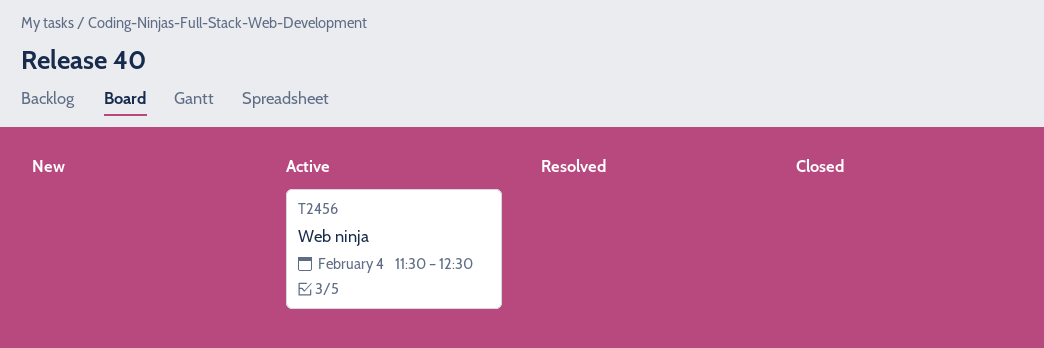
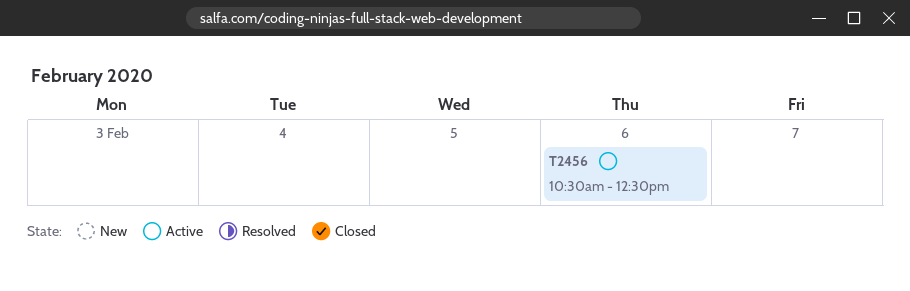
T2456, day: Feb 4 -> Feb 6
T2456, begins: 11:30 -> 10:30

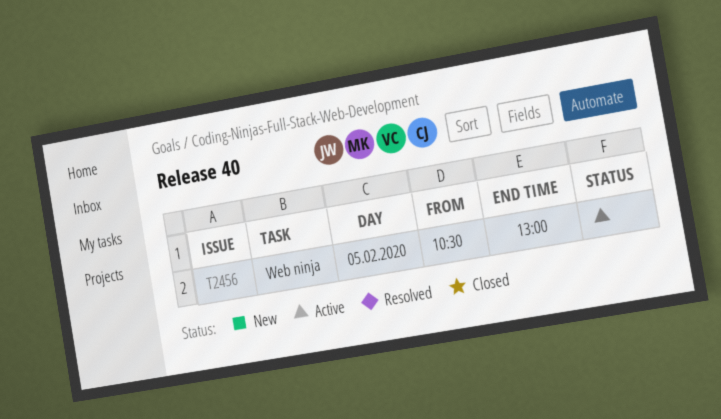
T2456, day: Feb 6 -> Feb 5
T2456, ends: 12:30 -> 13:00

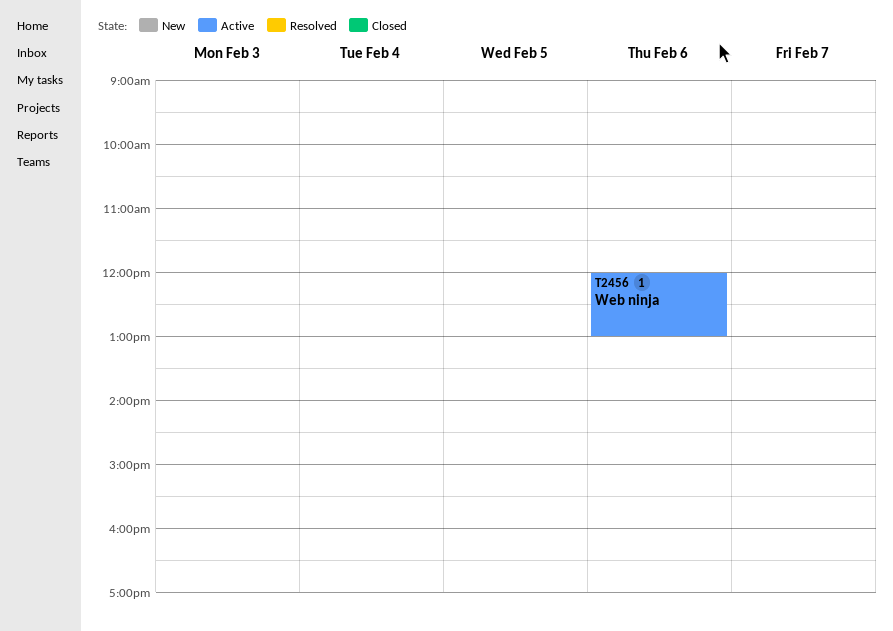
T2456, day: Feb 5 -> Feb 6
T2456, begins: 10:30 -> 12:00

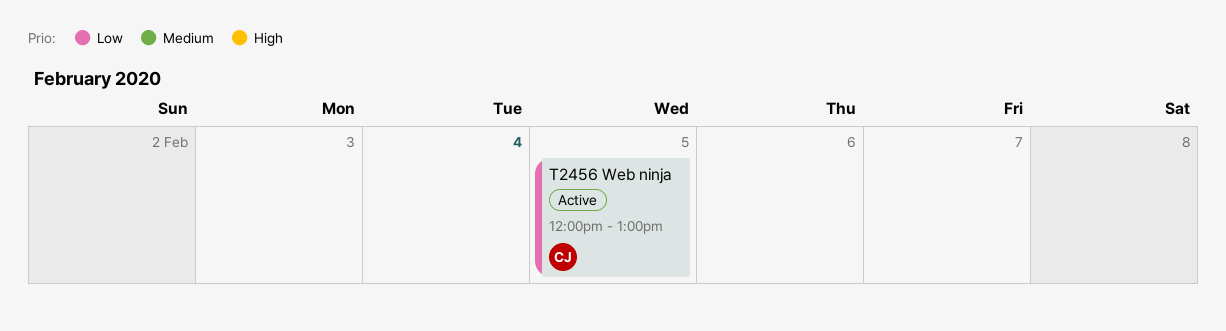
T2456, day: Feb 6 -> Feb 5

